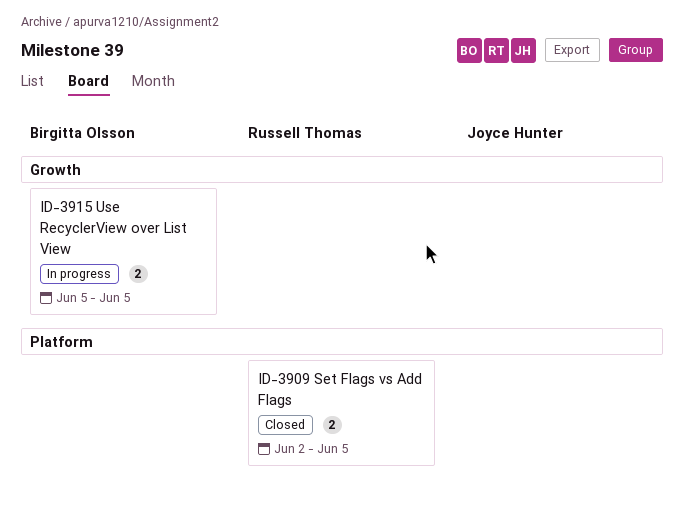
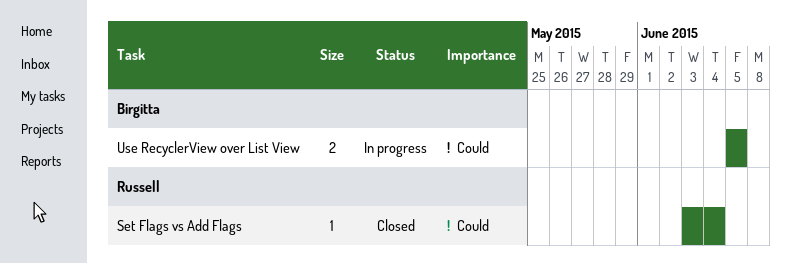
Set Flags vs Add Flags, estimate: 2 -> 1
Set Flags vs Add Flags, start: Jun 2 -> Jun 3
Set Flags vs Add Flags, due: Jun 5 -> Jun 4

